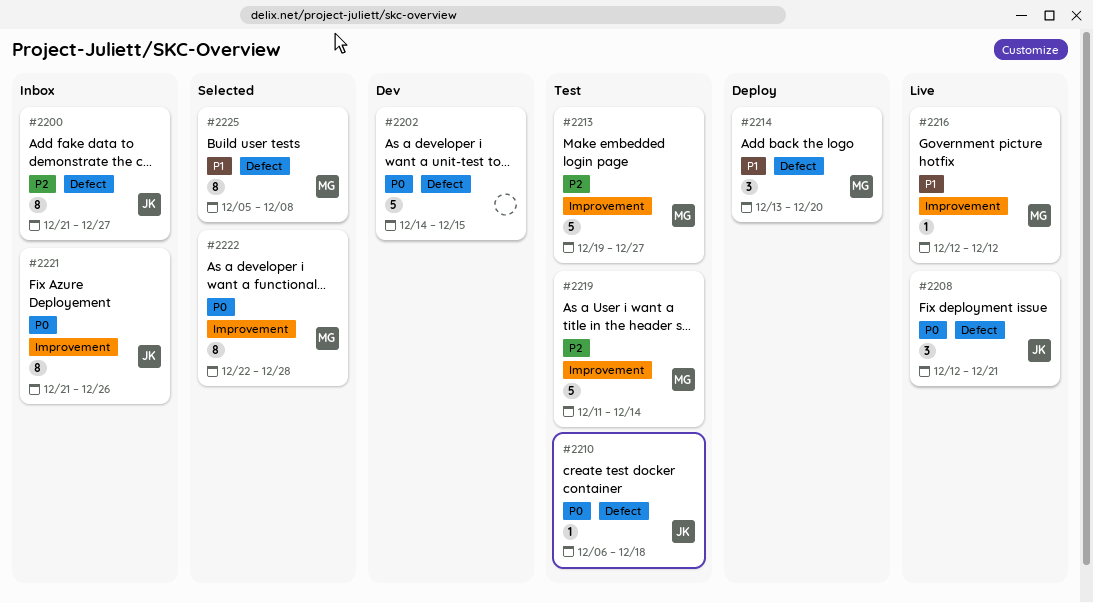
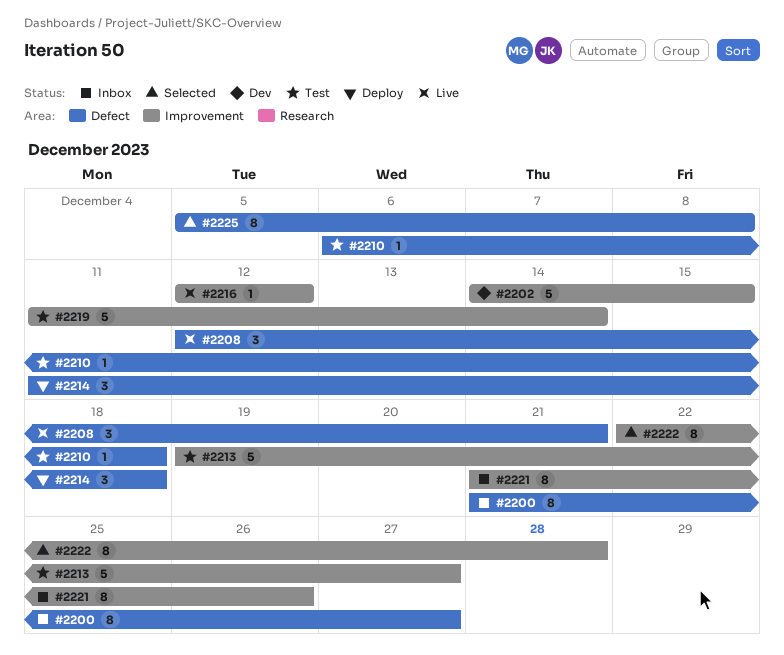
#2202, label: Defect -> Improvement
#2214, start: Dec 13 -> Dec 11
#2214, due: Dec 20 -> Dec 18

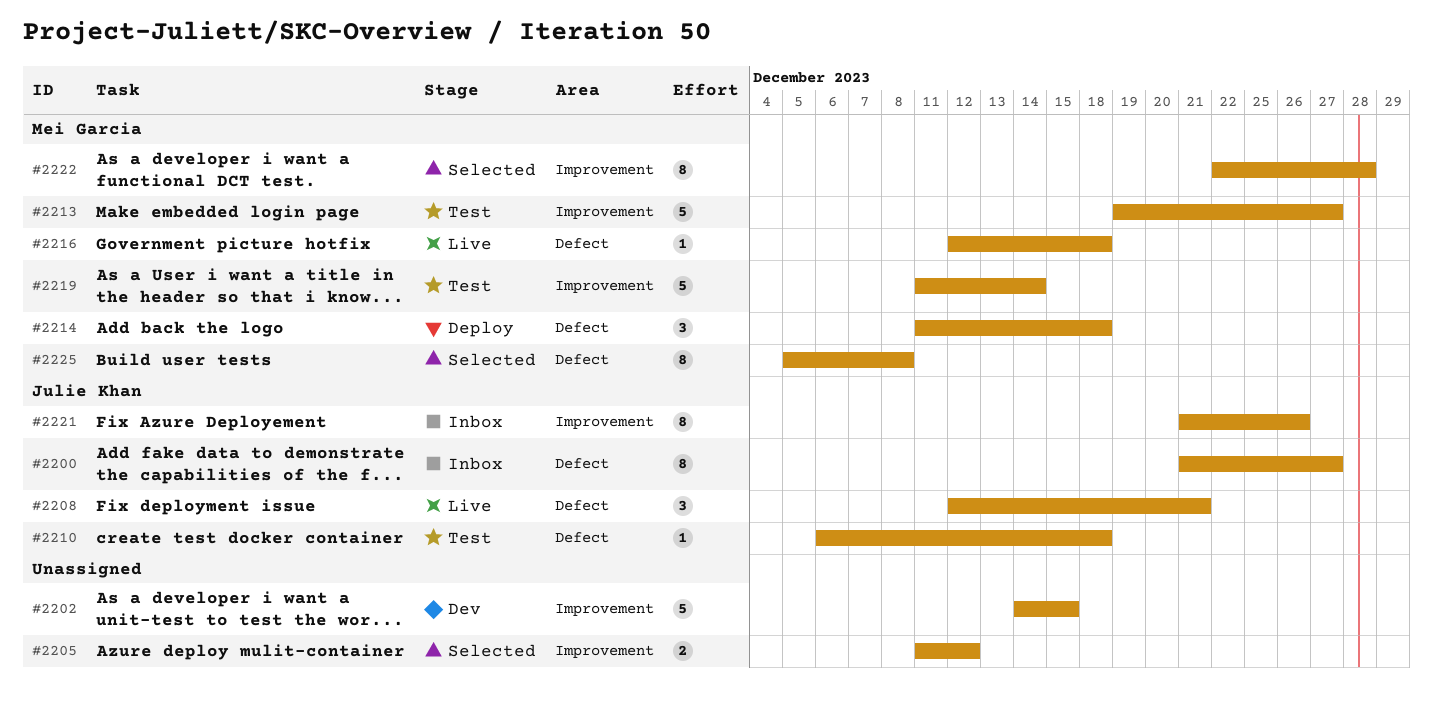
#2205: none -> present
#2216, label: Improvement -> Defect
#2216, due: Dec 12 -> Dec 18

